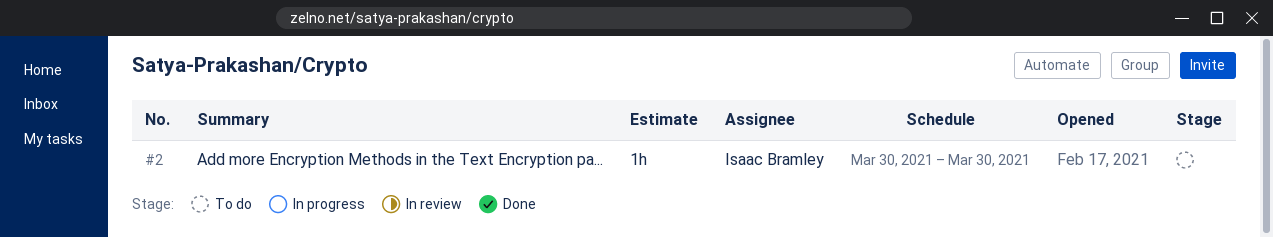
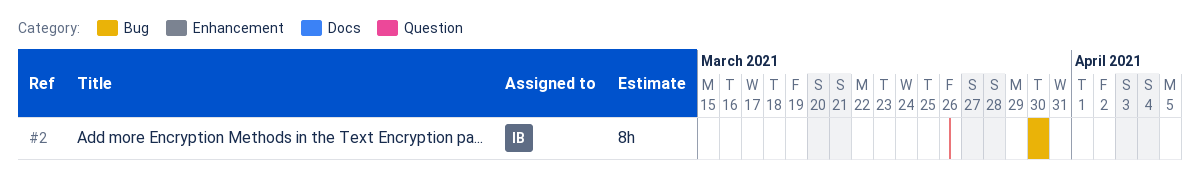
#2, estimate: 1h -> 8h

